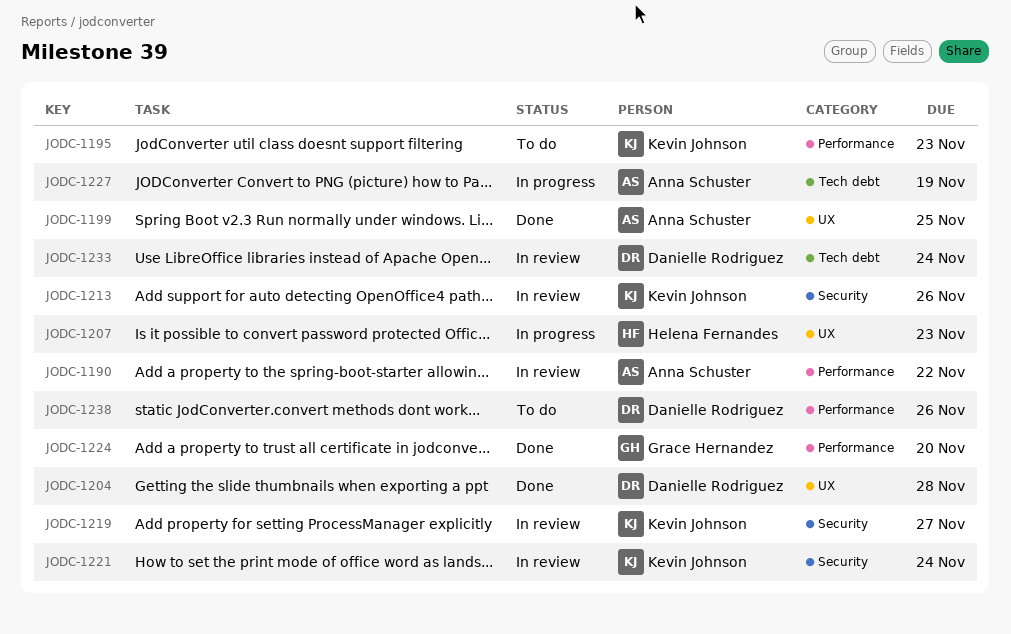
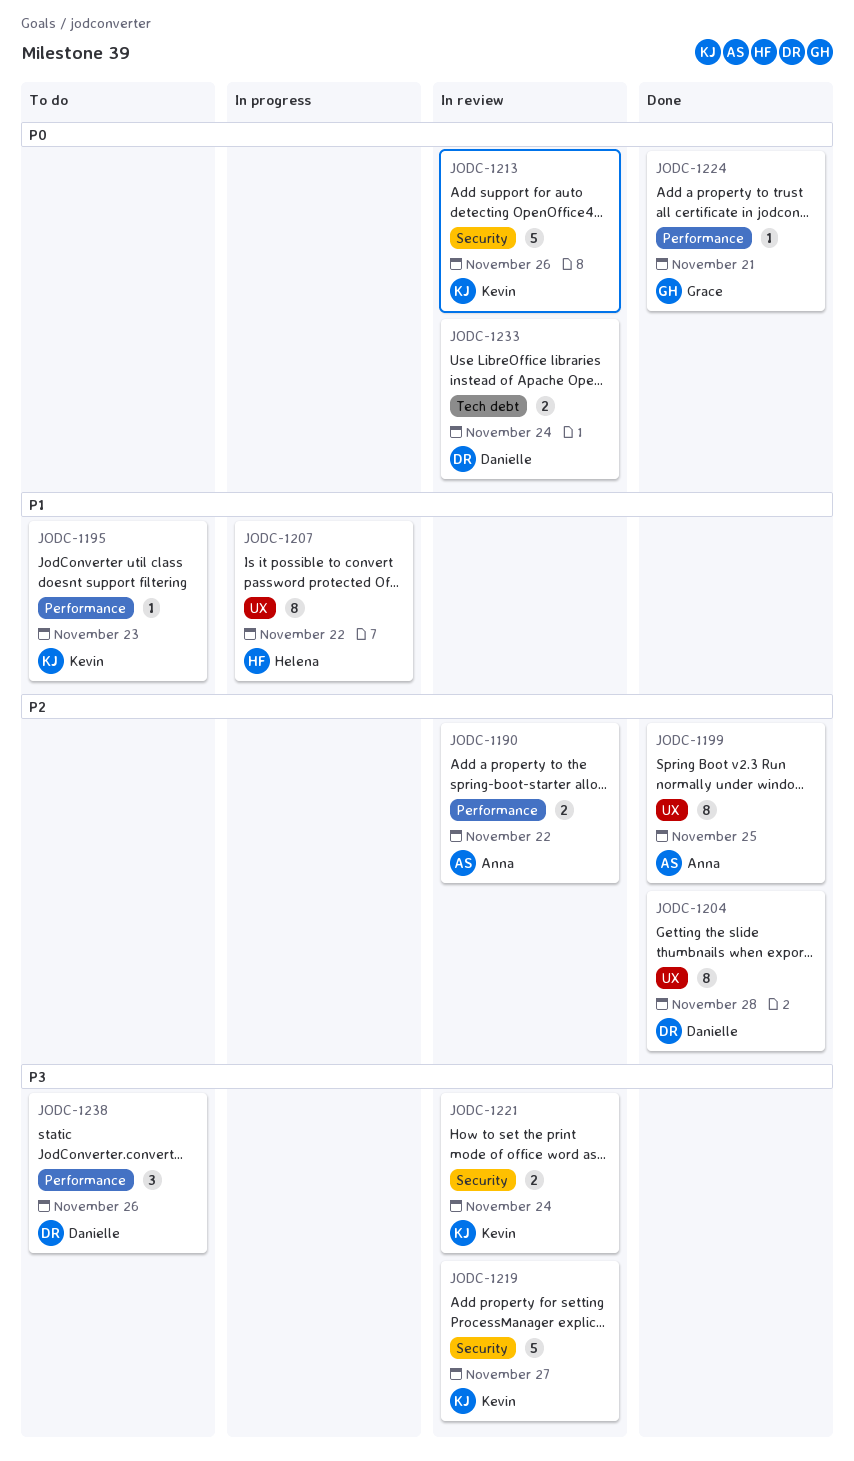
JODC-1207, due: Nov 23 -> Nov 22
JODC-1224, due: Nov 20 -> Nov 21
JODC-1227: present -> none

